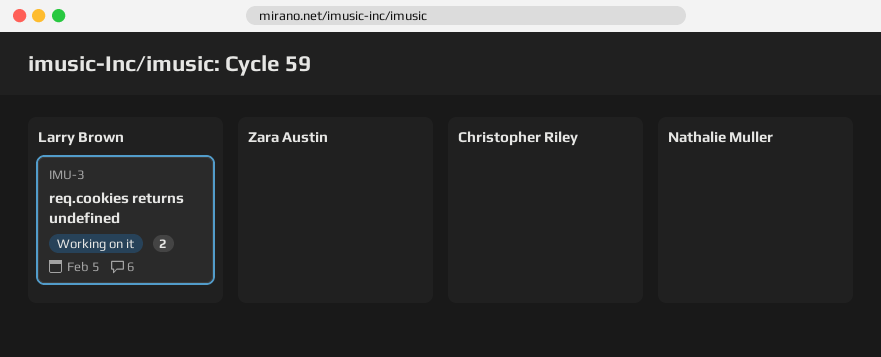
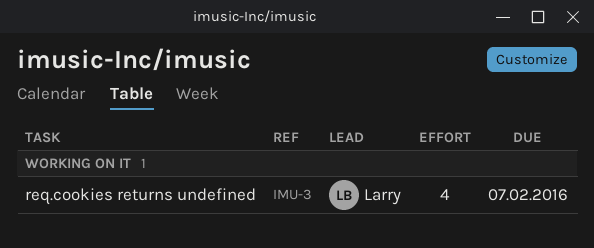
IMU-3, estimate: 2 -> 4
IMU-3, due: Feb 5 -> Feb 7

